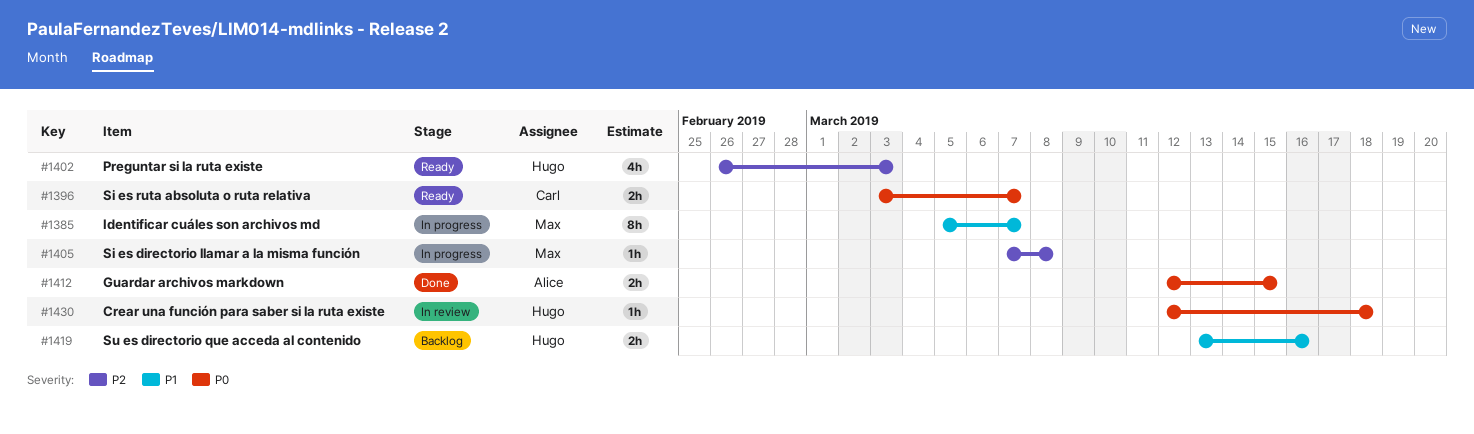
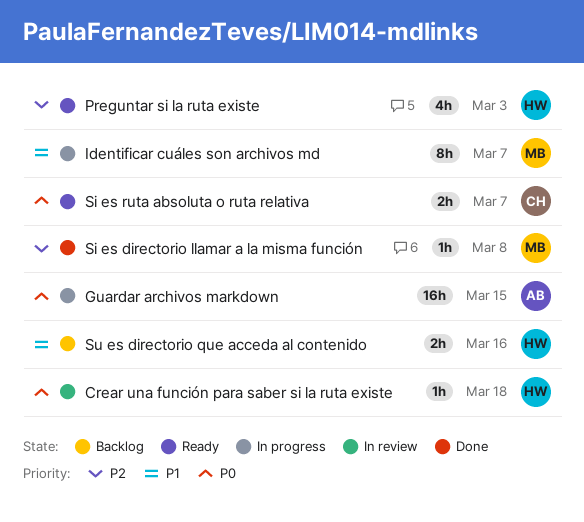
Guardar archivos markdown, status: Done -> In progress
Guardar archivos markdown, estimate: 2h -> 16h
Si es directorio llamar a la misma función, status: In progress -> Done

